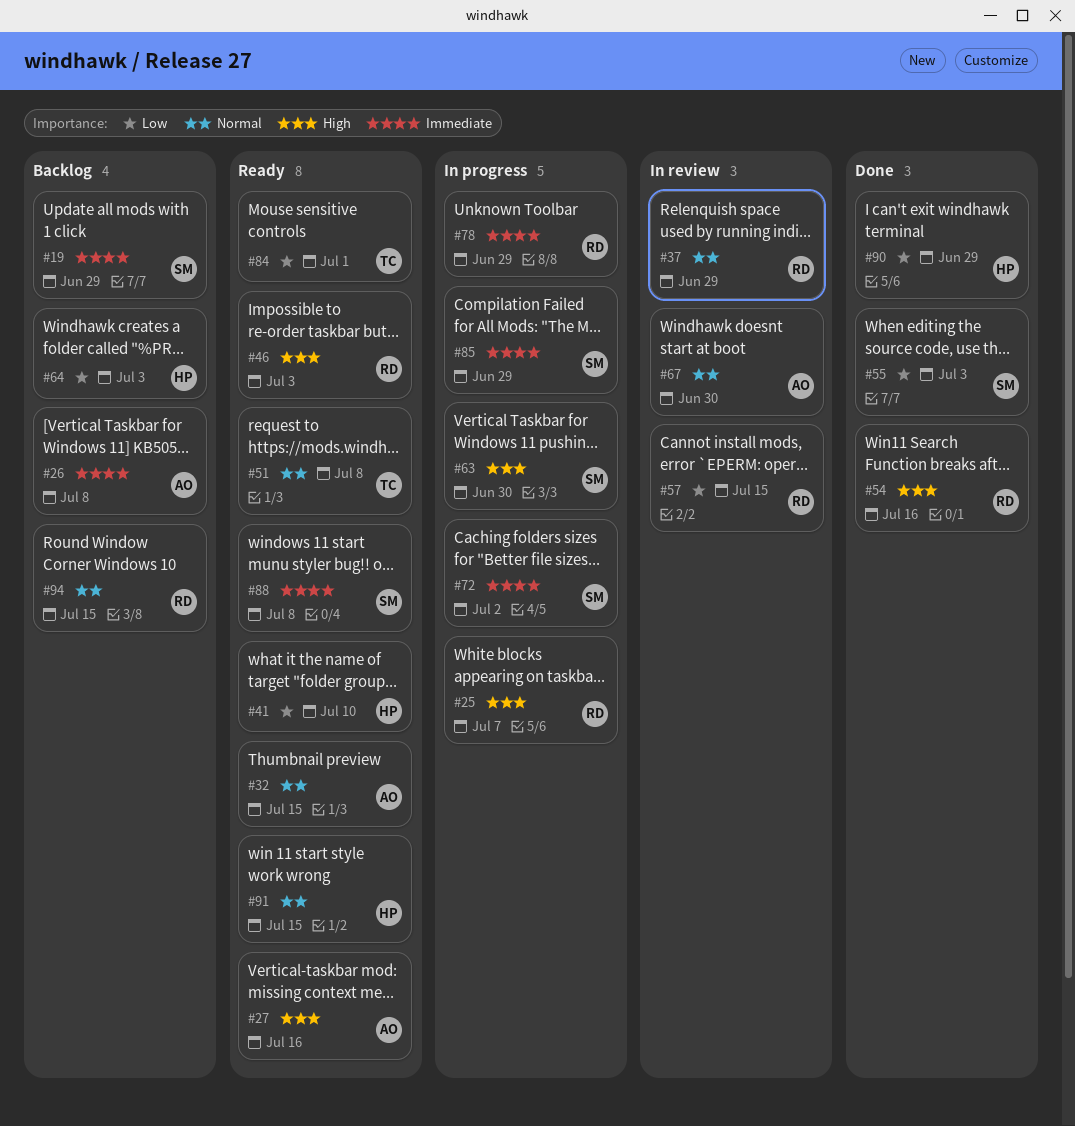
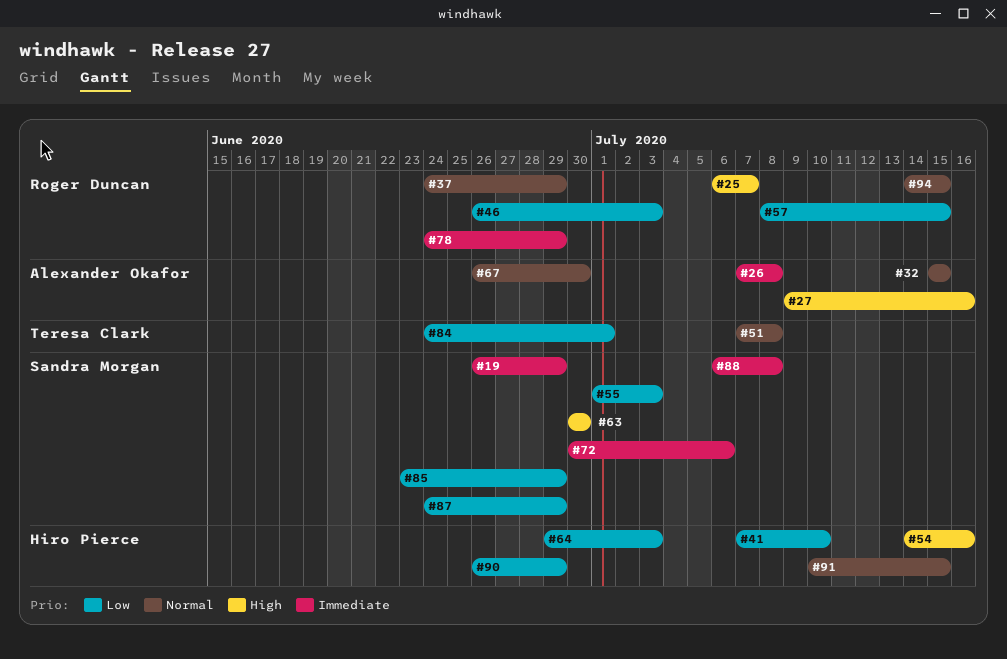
#46, priority: High -> Low
#54, owner: Roger Duncan -> Hiro Pierce
#72, due: Jul 2 -> Jul 6
#85, priority: Immediate -> Low
#87: none -> present

